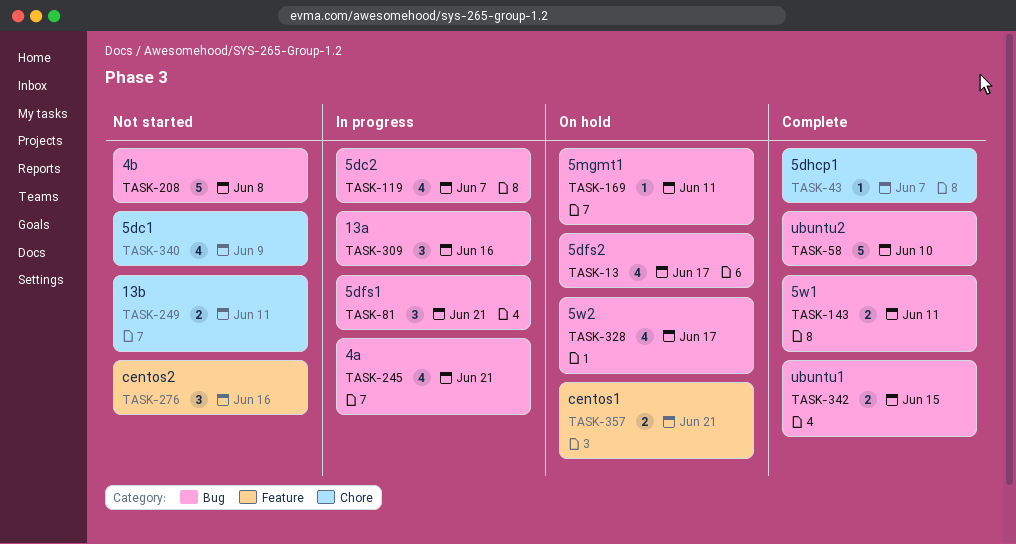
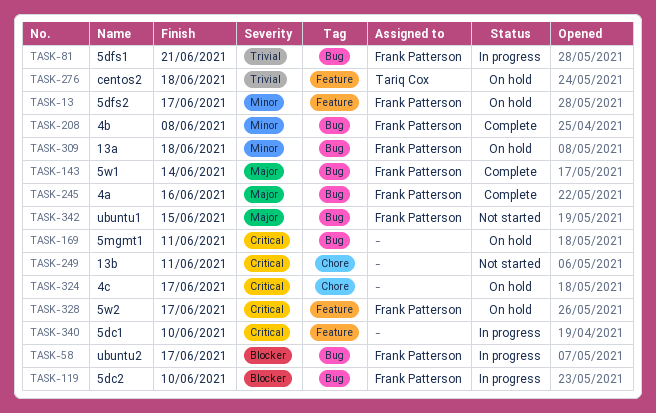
TASK-13, label: Bug -> Feature
TASK-43: present -> none
TASK-58, status: Complete -> In progress
TASK-58, due: Jun 10 -> Jun 17
TASK-119, due: Jun 7 -> Jun 10
TASK-143, due: Jun 11 -> Jun 14
TASK-208, status: Not started -> Complete
TASK-245, status: In progress -> Complete
TASK-245, due: Jun 21 -> Jun 16
TASK-276, status: Not started -> On hold
TASK-276, due: Jun 16 -> Jun 18
TASK-309, status: In progress -> On hold
TASK-309, due: Jun 16 -> Jun 18
TASK-324: none -> present
TASK-328, label: Bug -> Feature
TASK-340, status: Not started -> In progress
TASK-340, label: Chore -> Feature
TASK-340, due: Jun 9 -> Jun 10
TASK-342, status: Complete -> Not started
TASK-357: present -> none

